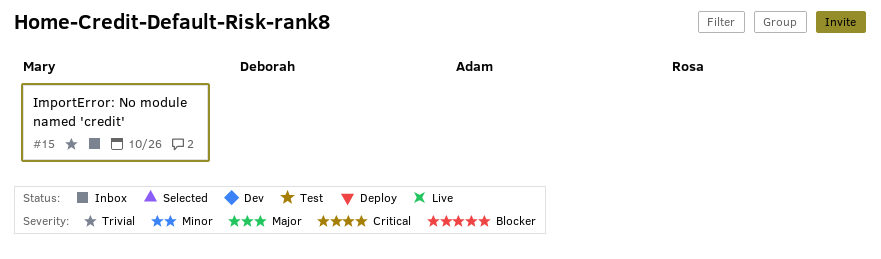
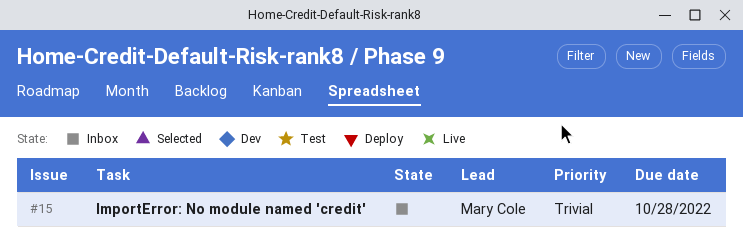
#15, due: Oct 26 -> Oct 28

